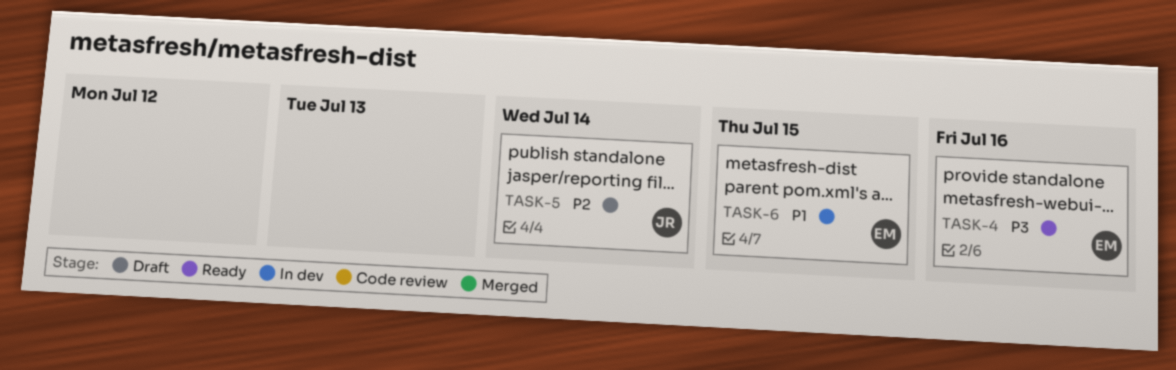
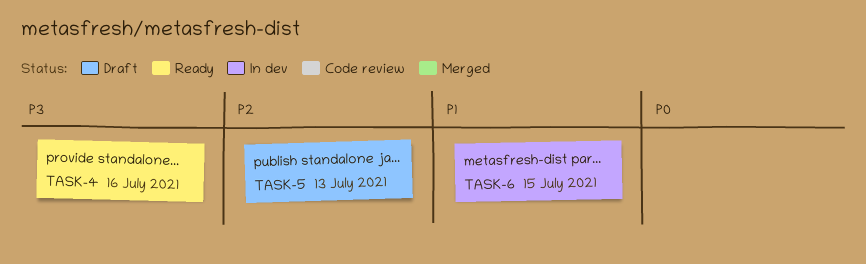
TASK-5, due: Jul 14 -> Jul 13

